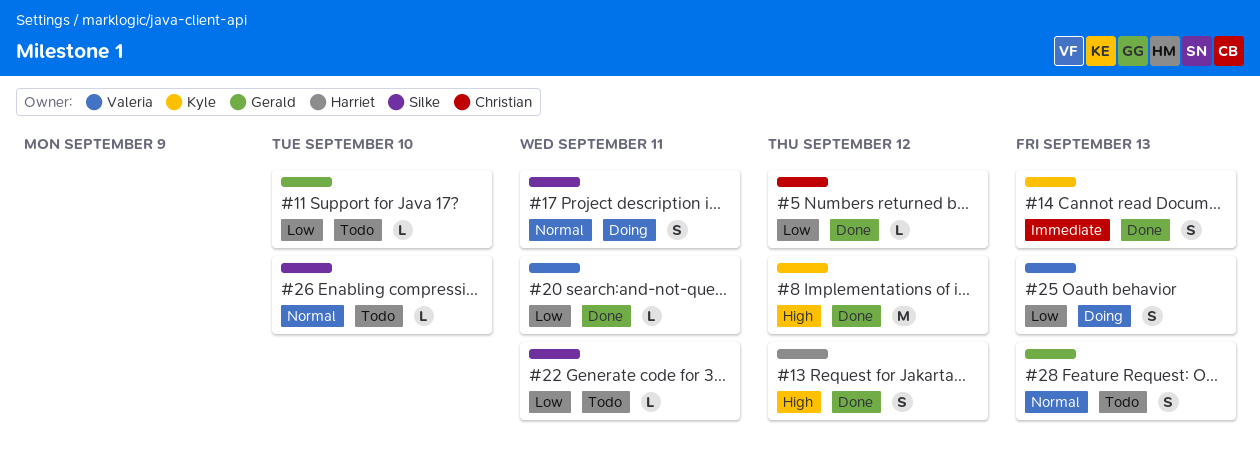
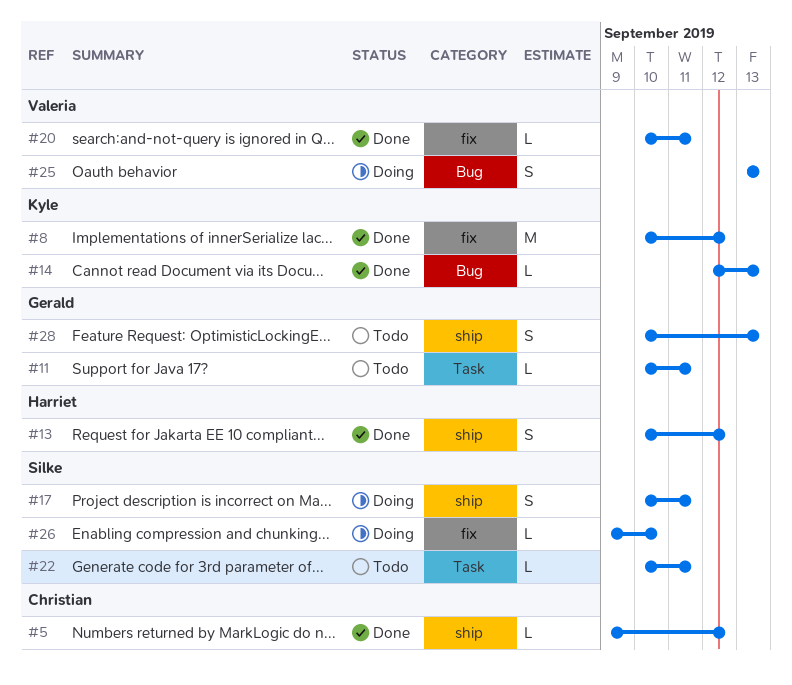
#11, due: Sep 10 -> Sep 11
#14, estimate: S -> L
#26, status: Todo -> Doing

